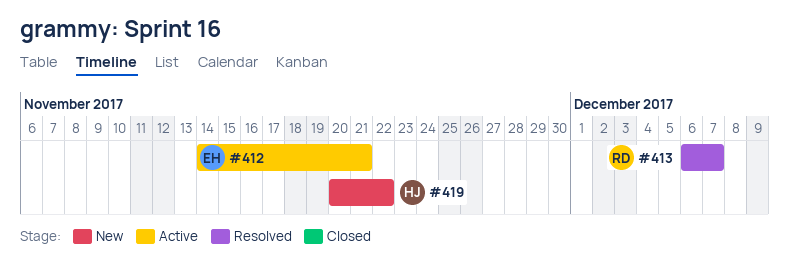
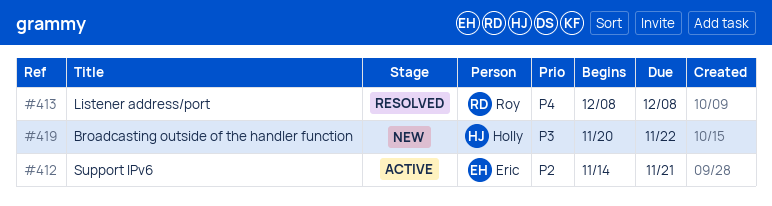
#413, start: Dec 6 -> Dec 8
#413, due: Dec 7 -> Dec 8

